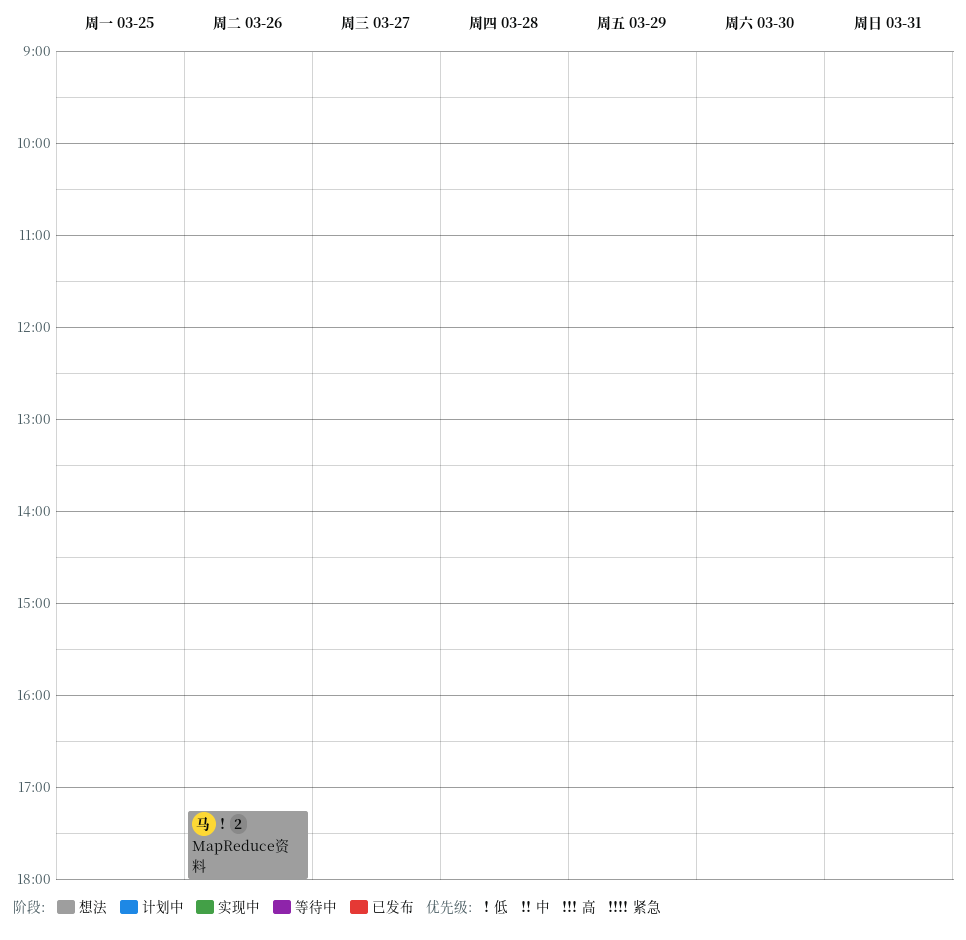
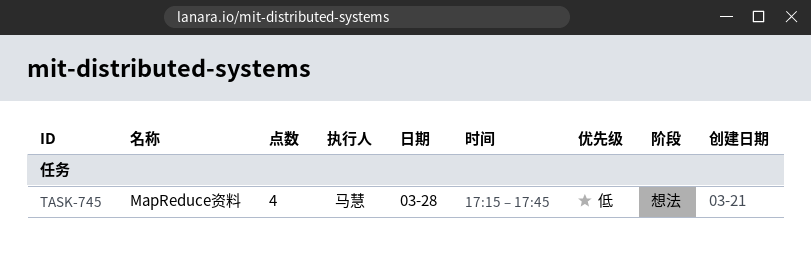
MapReduce资料, estimate: 2 -> 4
MapReduce资料, day: Mar 26 -> Mar 28
MapReduce资料, ends: 18:00 -> 17:45

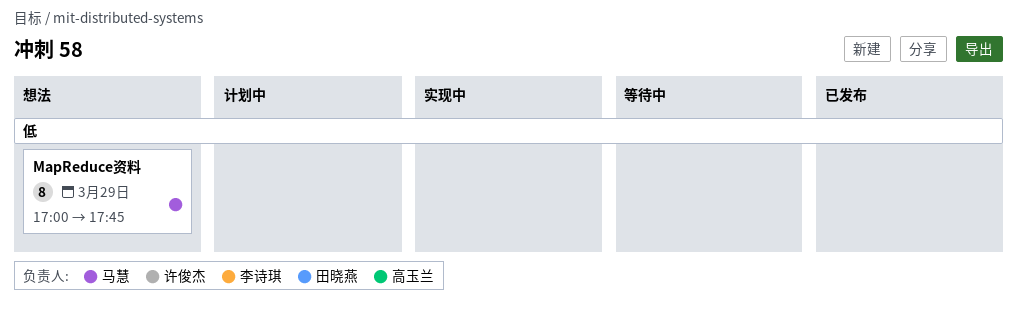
MapReduce资料, estimate: 4 -> 8
MapReduce资料, day: Mar 28 -> Mar 29
MapReduce资料, begins: 17:15 -> 17:00

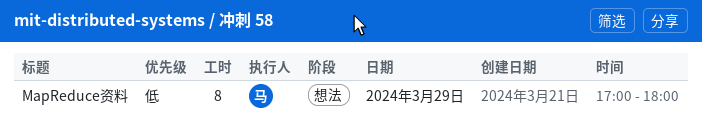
MapReduce资料, ends: 17:45 -> 18:00

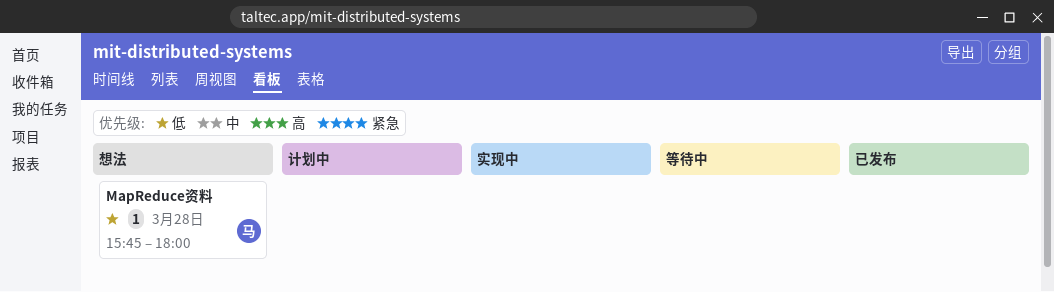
MapReduce资料, estimate: 8 -> 1
MapReduce资料, day: Mar 29 -> Mar 28
MapReduce资料, begins: 17:00 -> 15:45

